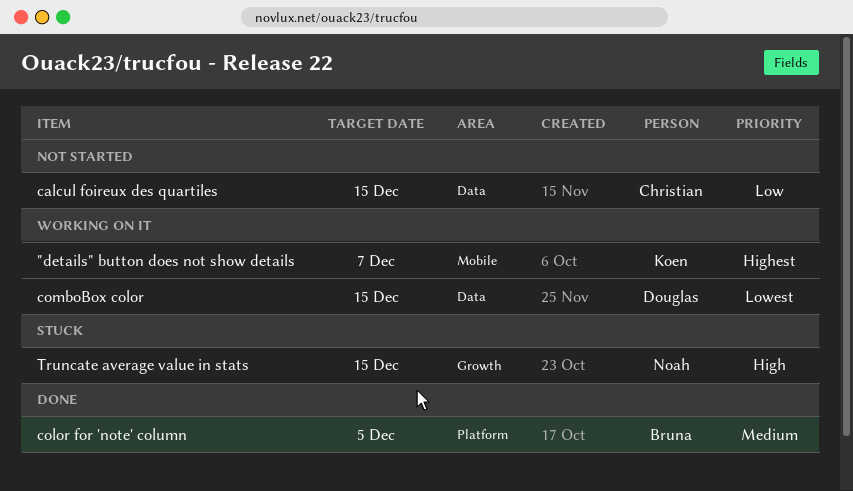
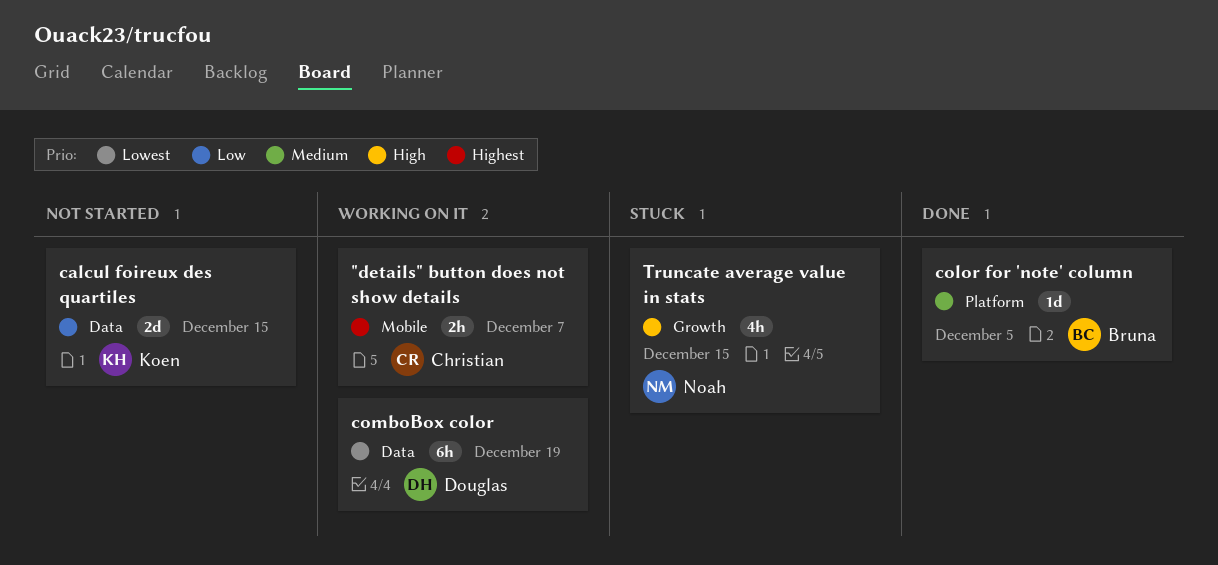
"details" button does not show details, owner: Koen -> Christian
calcul foireux des quartiles, owner: Christian -> Koen
comboBox color, due: Dec 15 -> Dec 19

